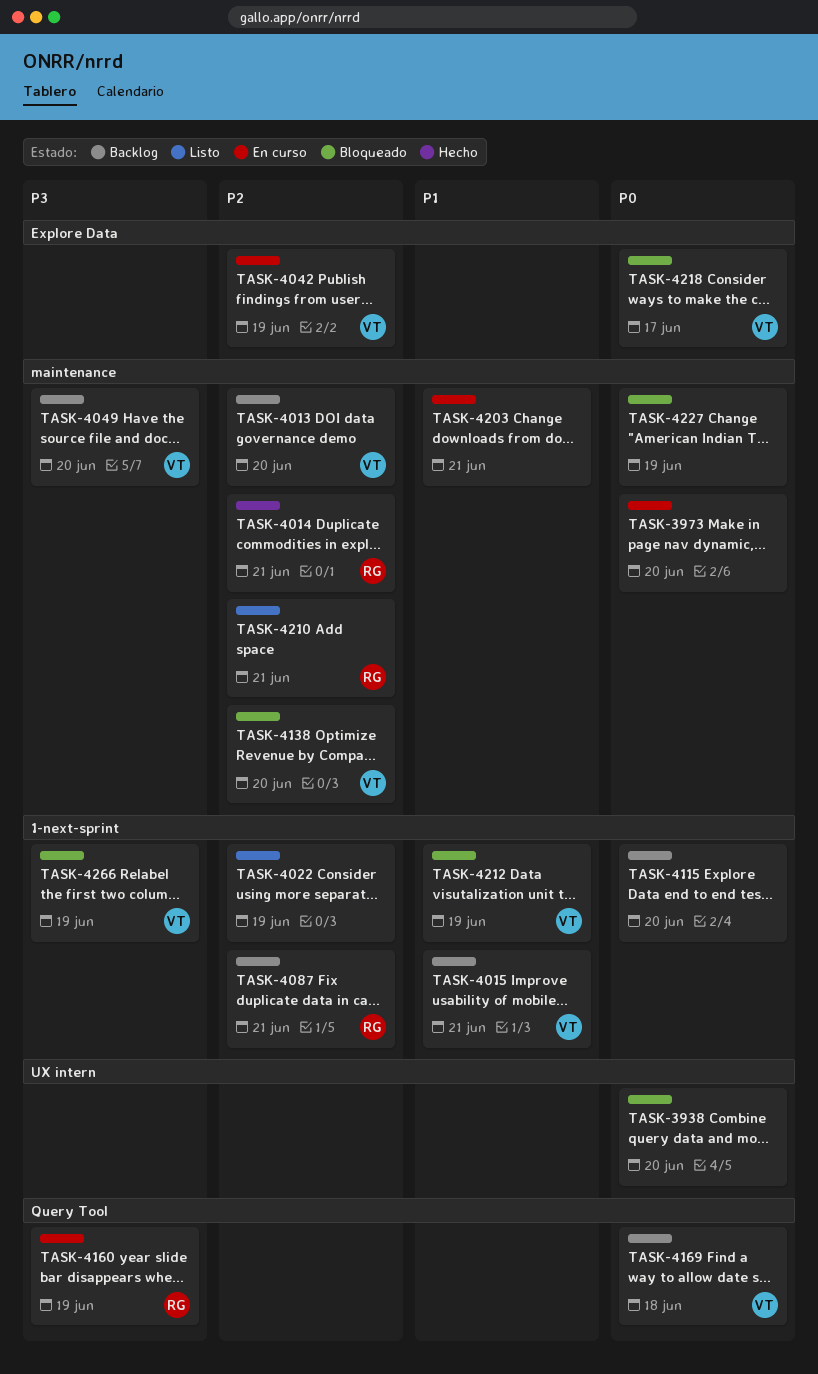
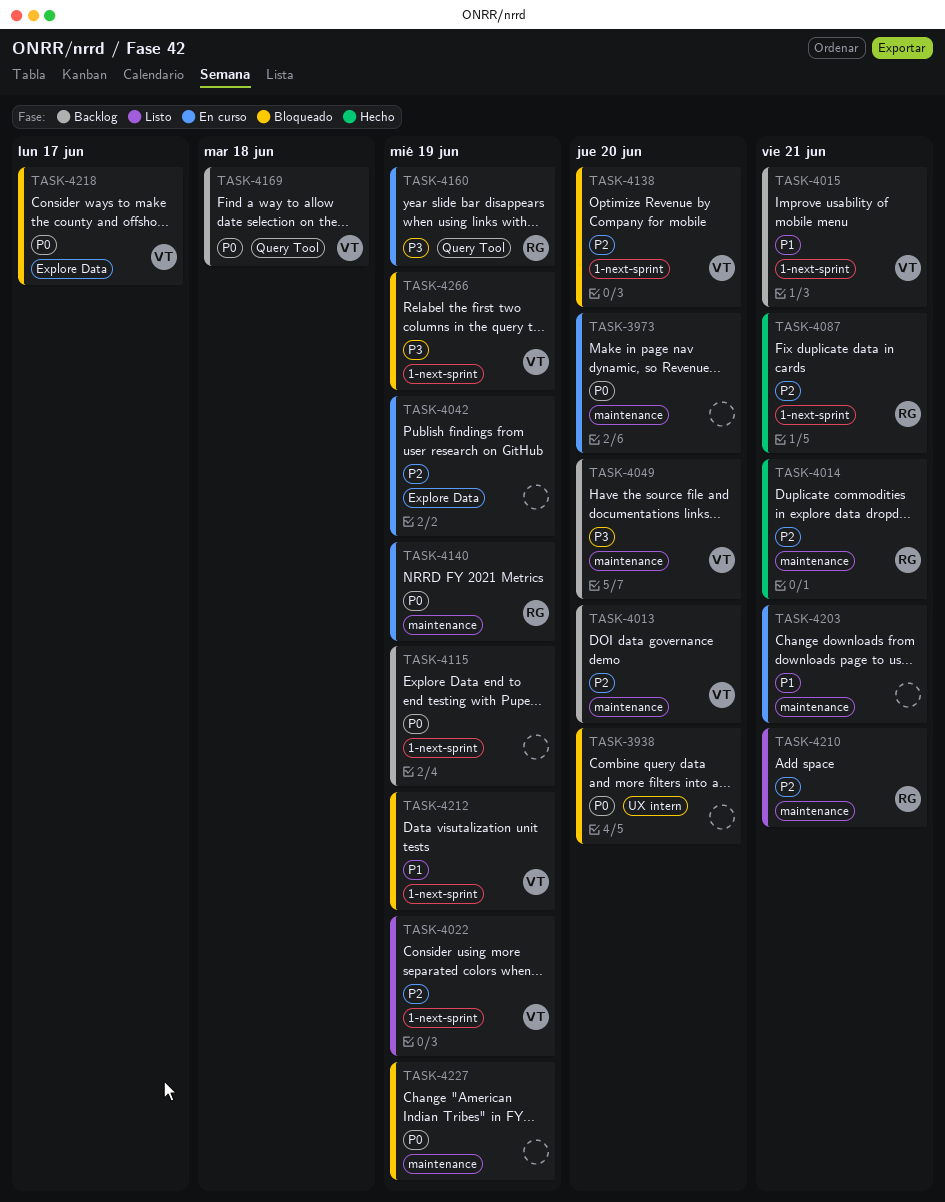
TASK-4022, owner: none -> VT
TASK-4042, owner: VT -> none
TASK-4087, status: Backlog -> Hecho
TASK-4115, due: Jun 20 -> Jun 19
TASK-4138, label: maintenance -> 1-next-sprint
TASK-4140: none -> present

